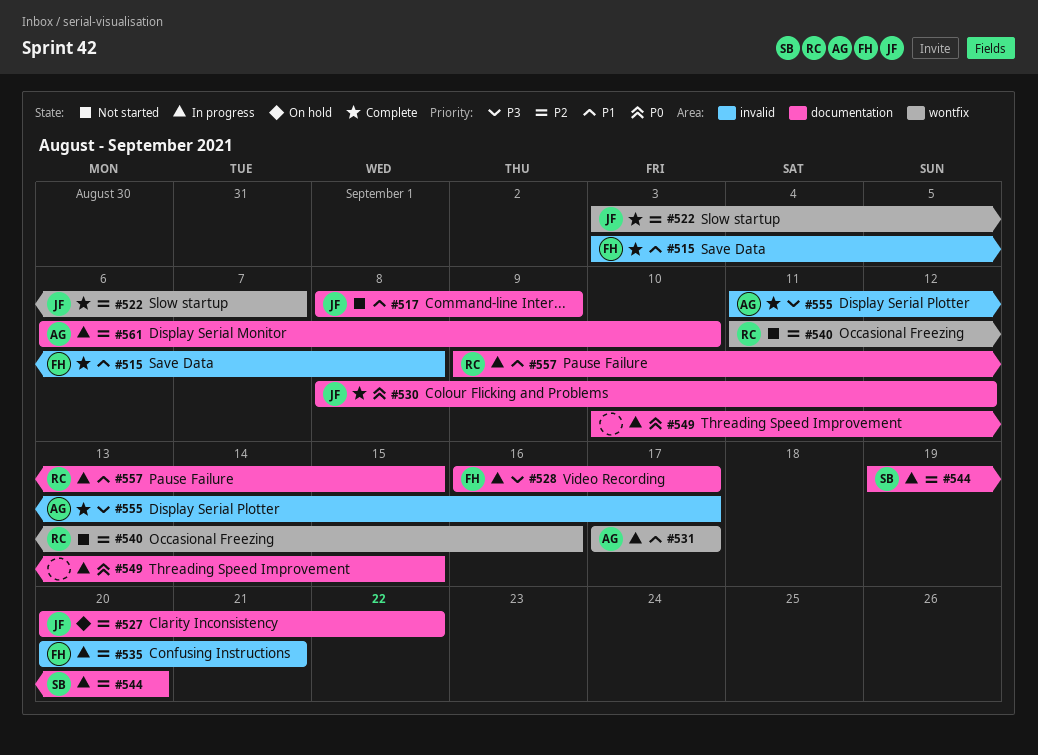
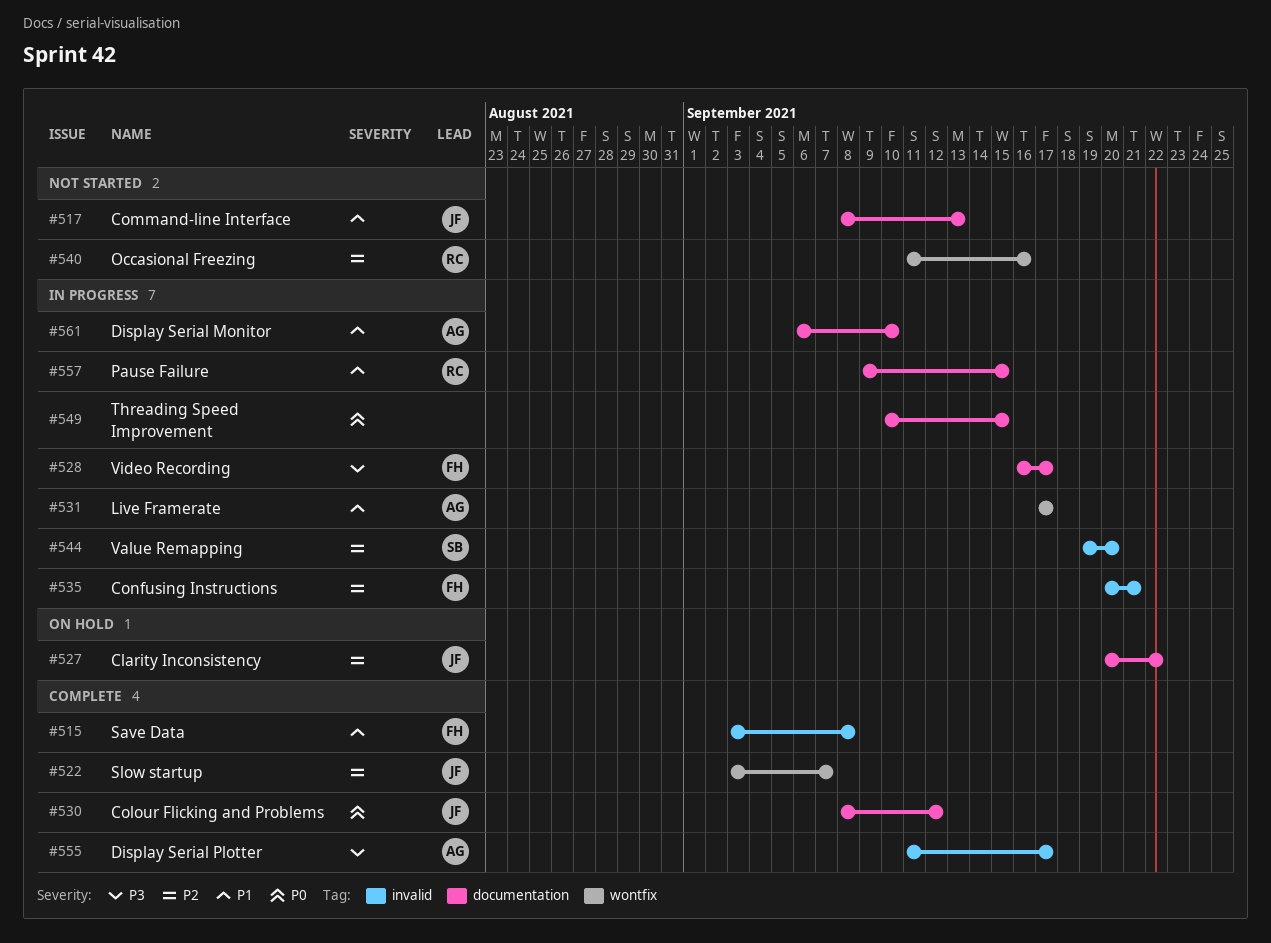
#517, due: Sep 9 -> Sep 13
#544, label: documentation -> invalid
#561, priority: P2 -> P1

